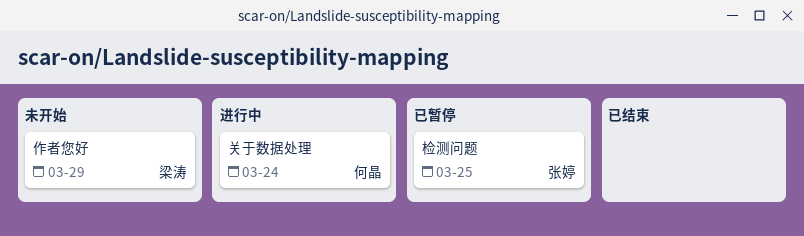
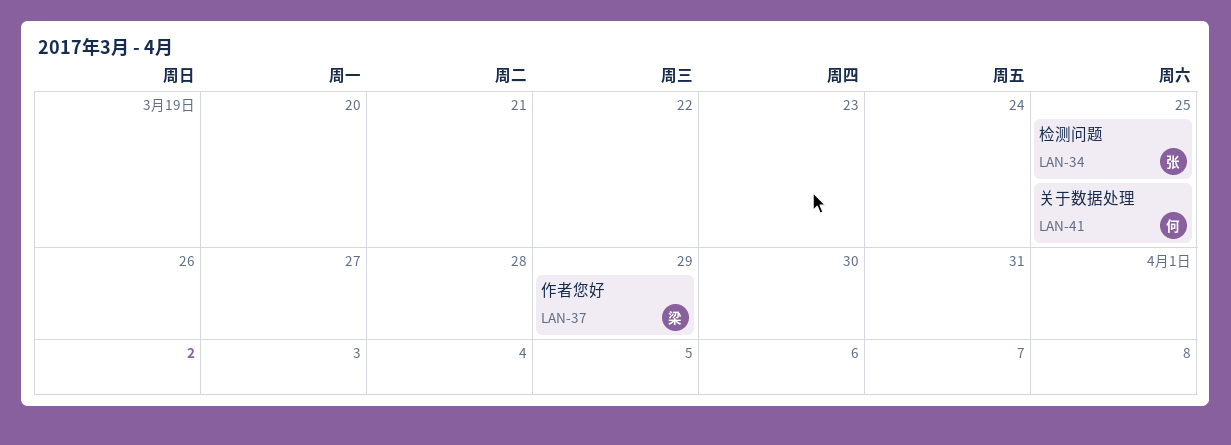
关于数据处理, due: Mar 24 -> Mar 25

